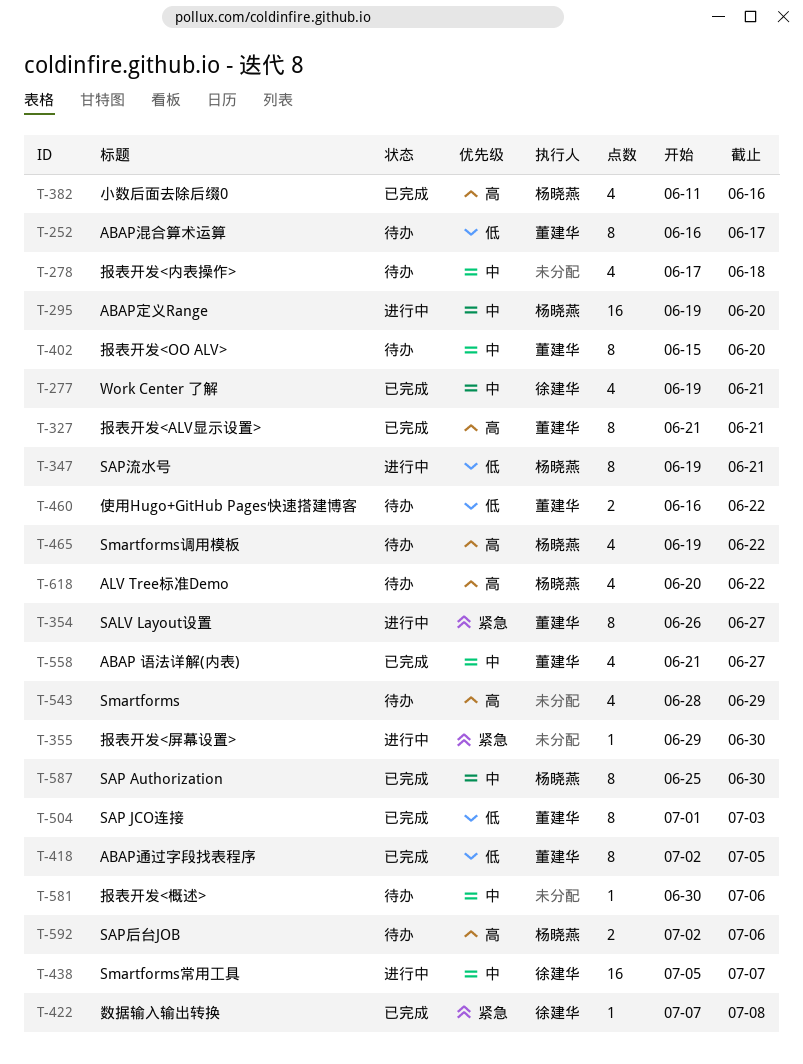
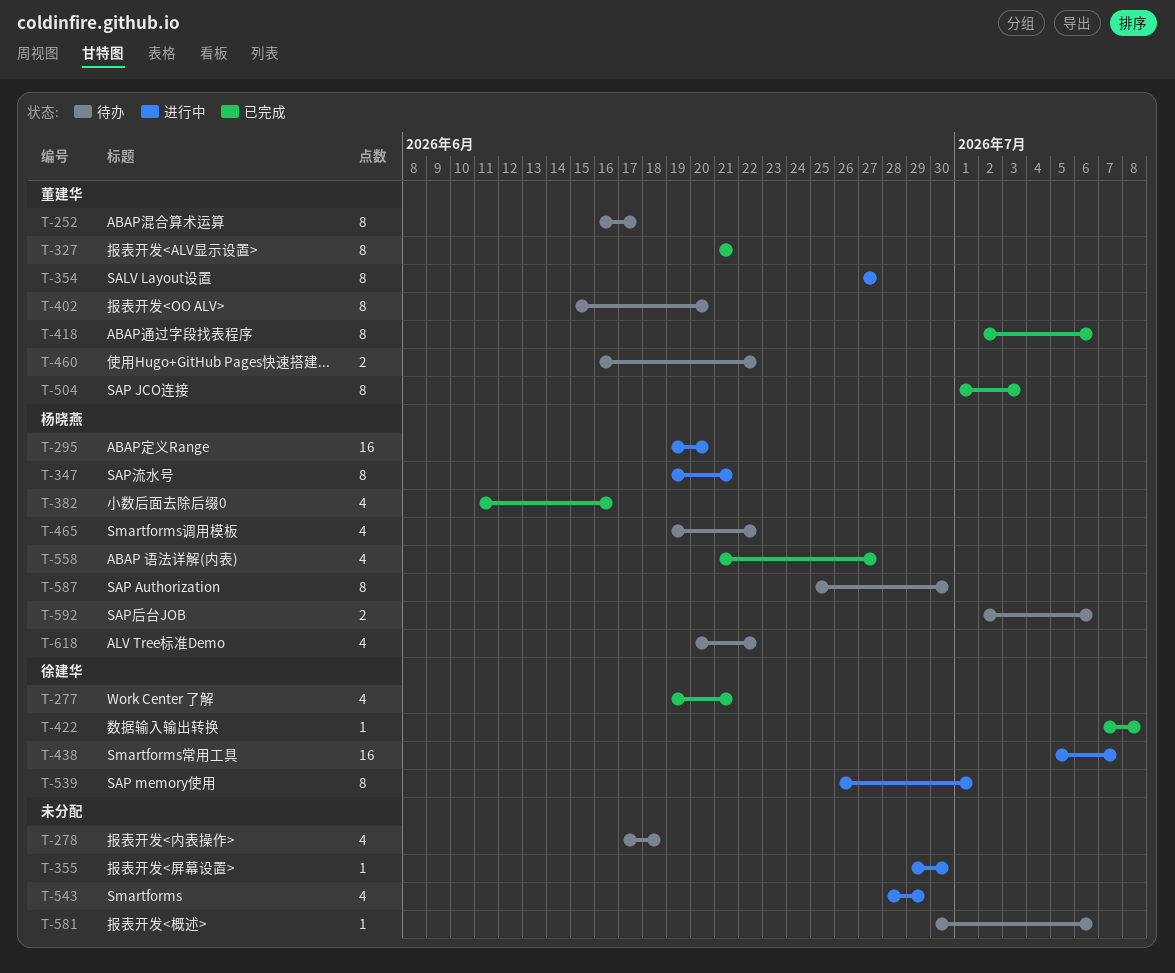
T-354, start: Jun 26 -> Jun 27
T-418, due: Jul 5 -> Jul 6
T-539: none -> present
T-543, status: 待办 -> 进行中
T-558, owner: 董建华 -> 杨晓燕
T-587, status: 已完成 -> 待办

